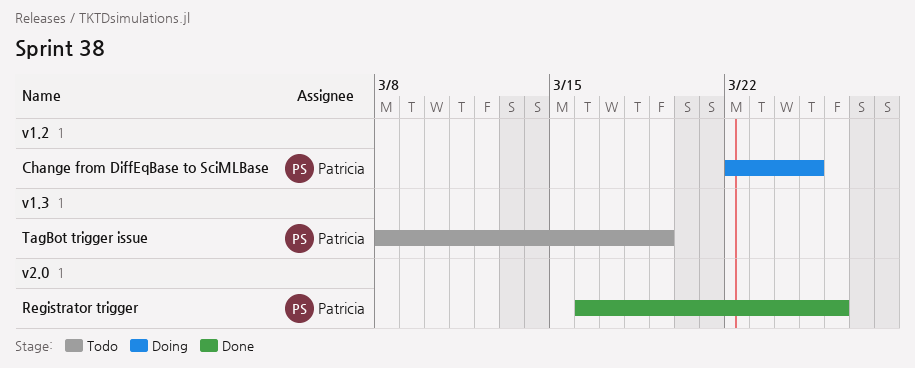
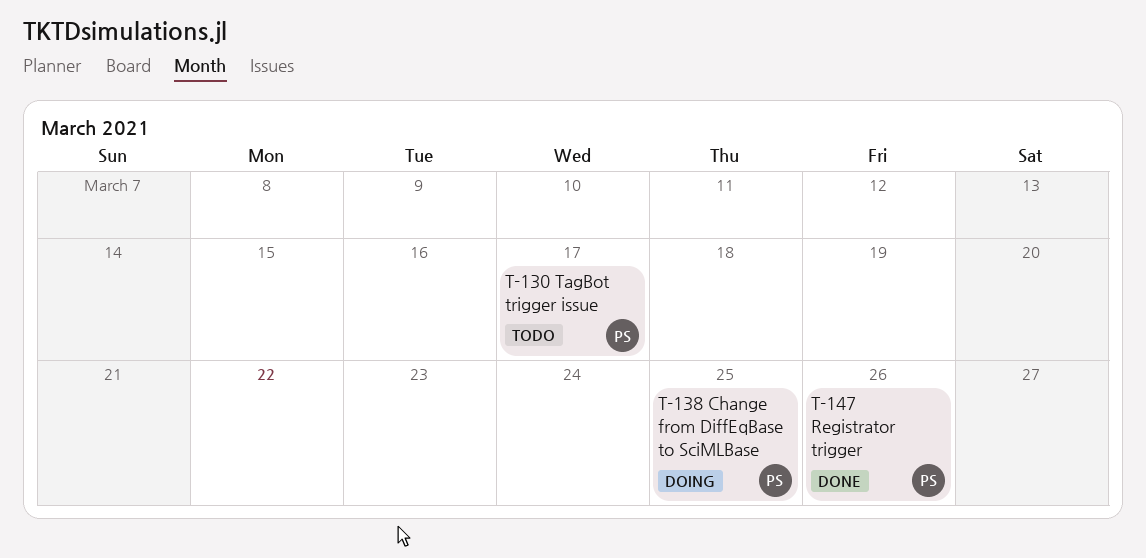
TagBot trigger issue, due: Mar 19 -> Mar 17

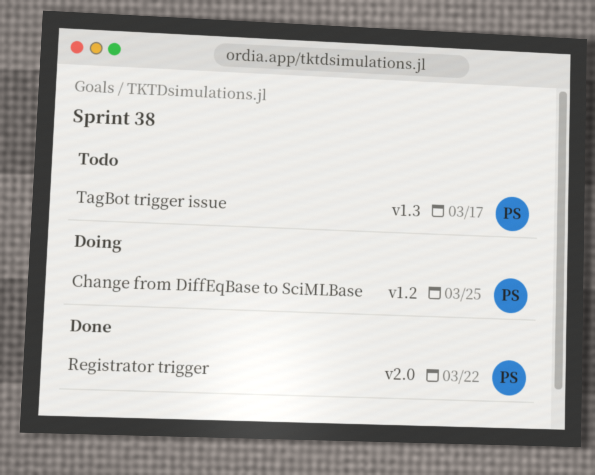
Registrator trigger, due: Mar 26 -> Mar 22

